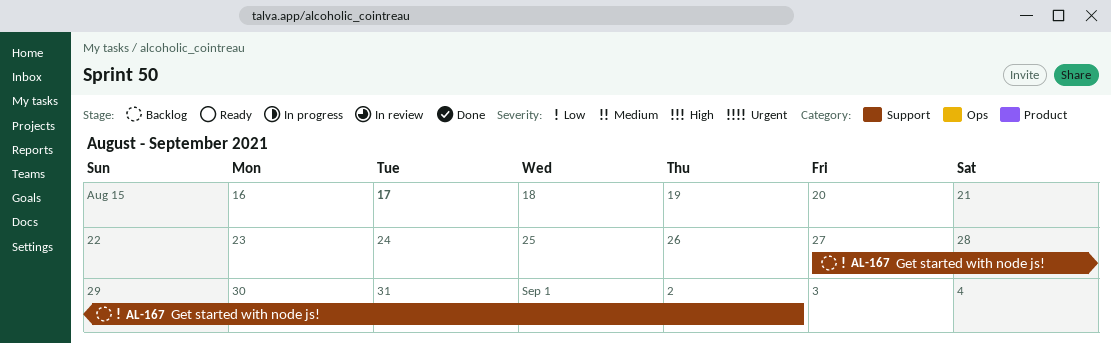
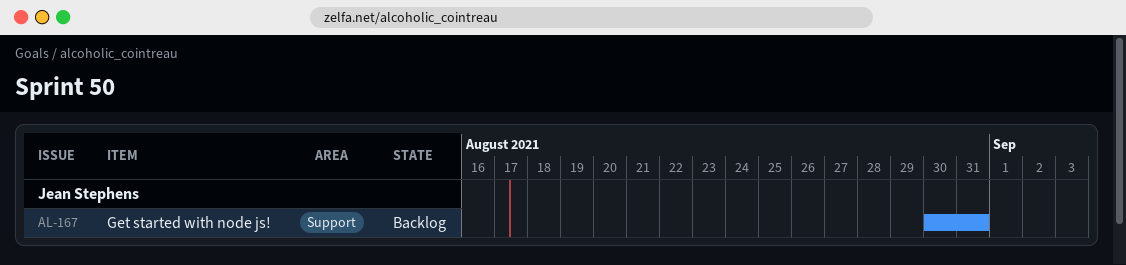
AL-167, start: Aug 27 -> Aug 30
AL-167, due: Sep 2 -> Aug 31

